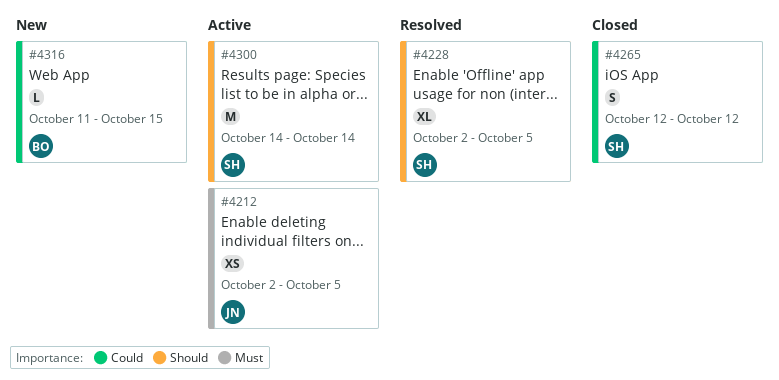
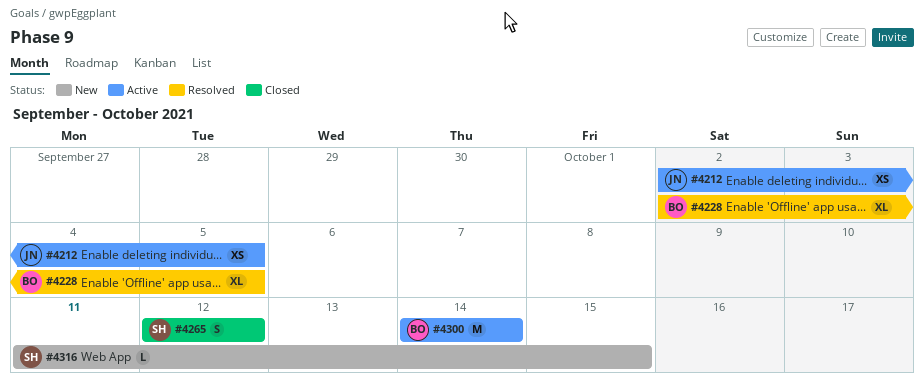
#4228, owner: SH -> BO
#4300, owner: SH -> BO
#4316, owner: BO -> SH

